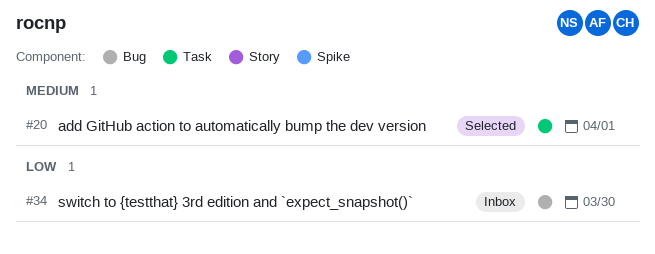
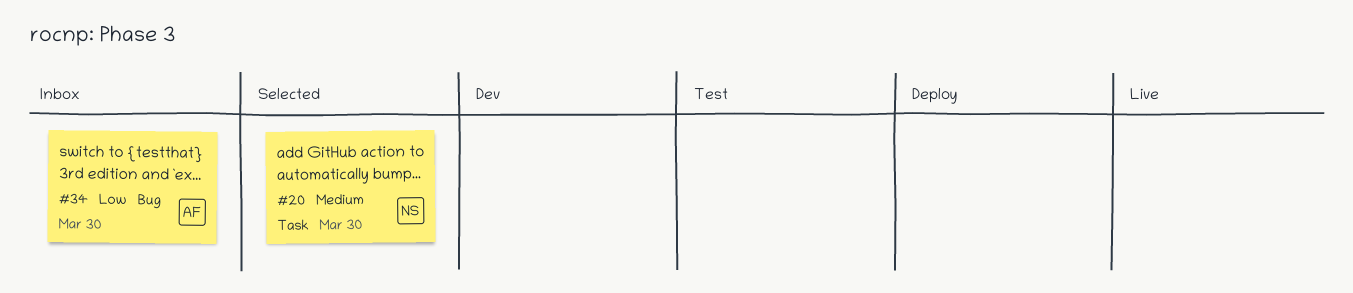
#20, due: Apr 1 -> Mar 30

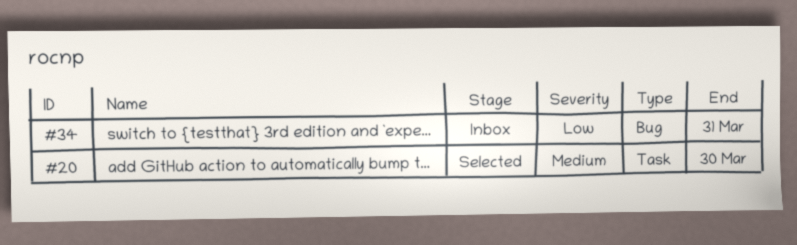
#34, due: Mar 30 -> Mar 31

